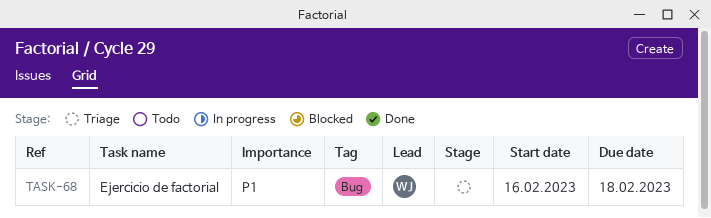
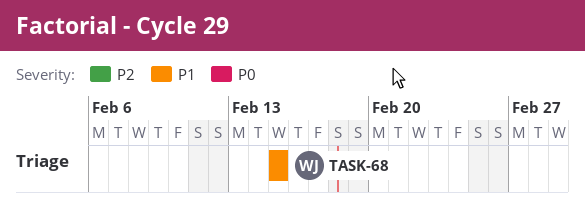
TASK-68, start: Feb 16 -> Feb 15
TASK-68, due: Feb 18 -> Feb 15

